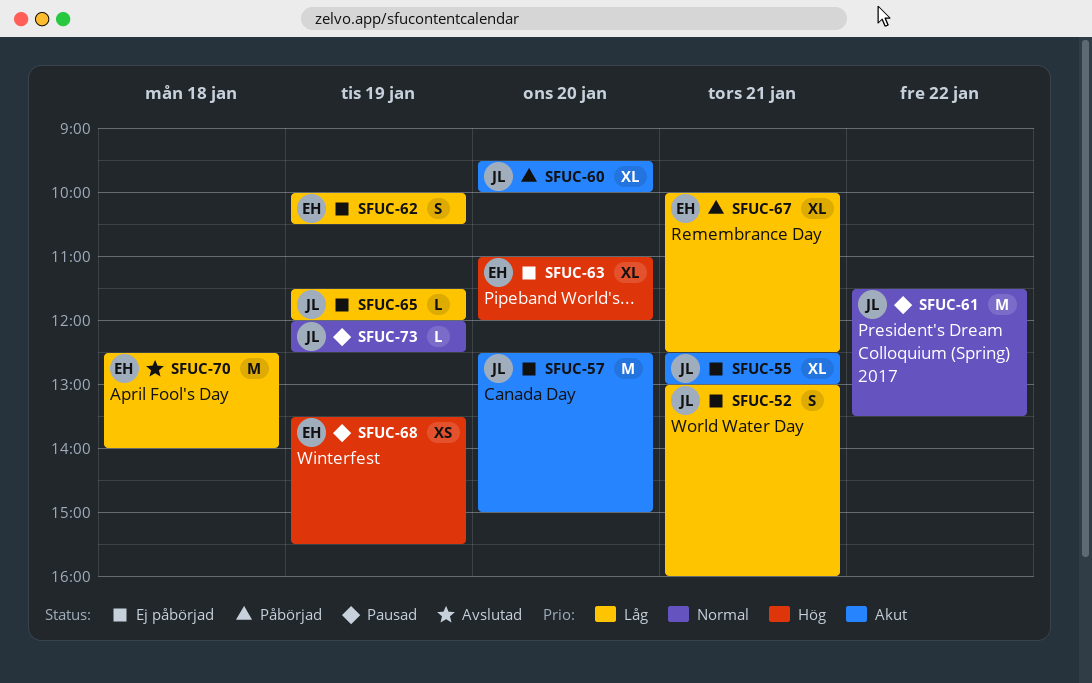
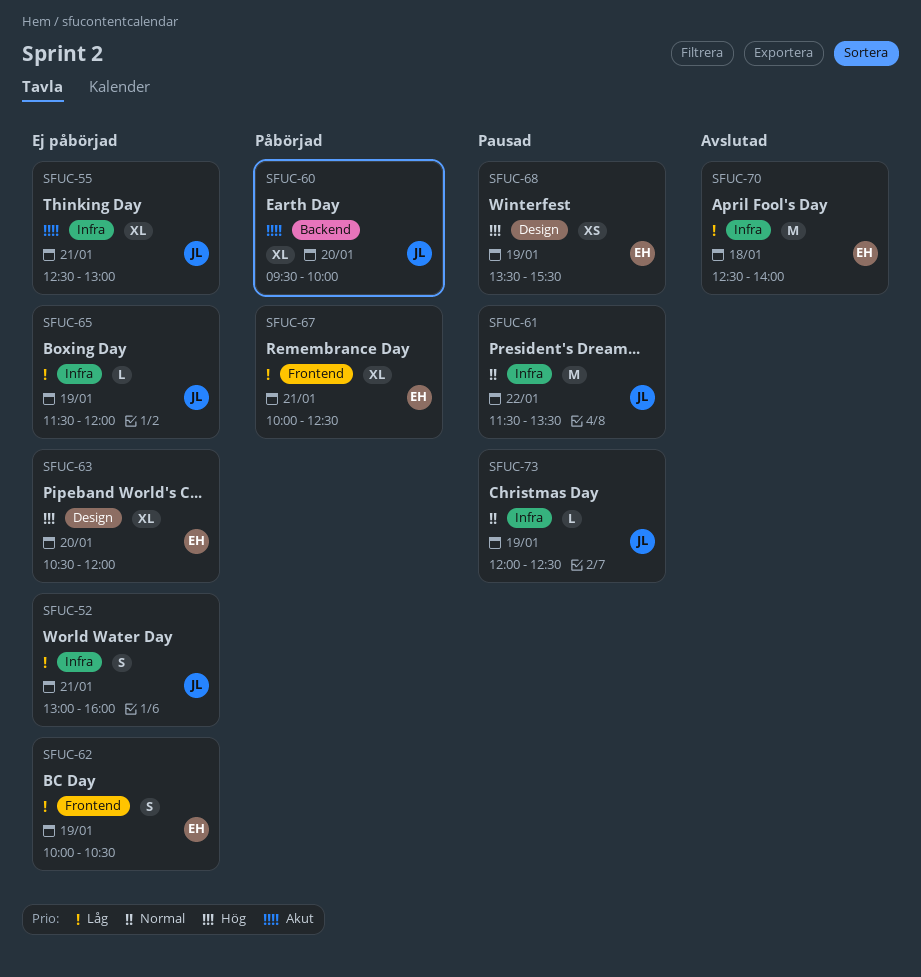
SFUC-57: present -> none
SFUC-63, begins: 11:00 -> 10:30

